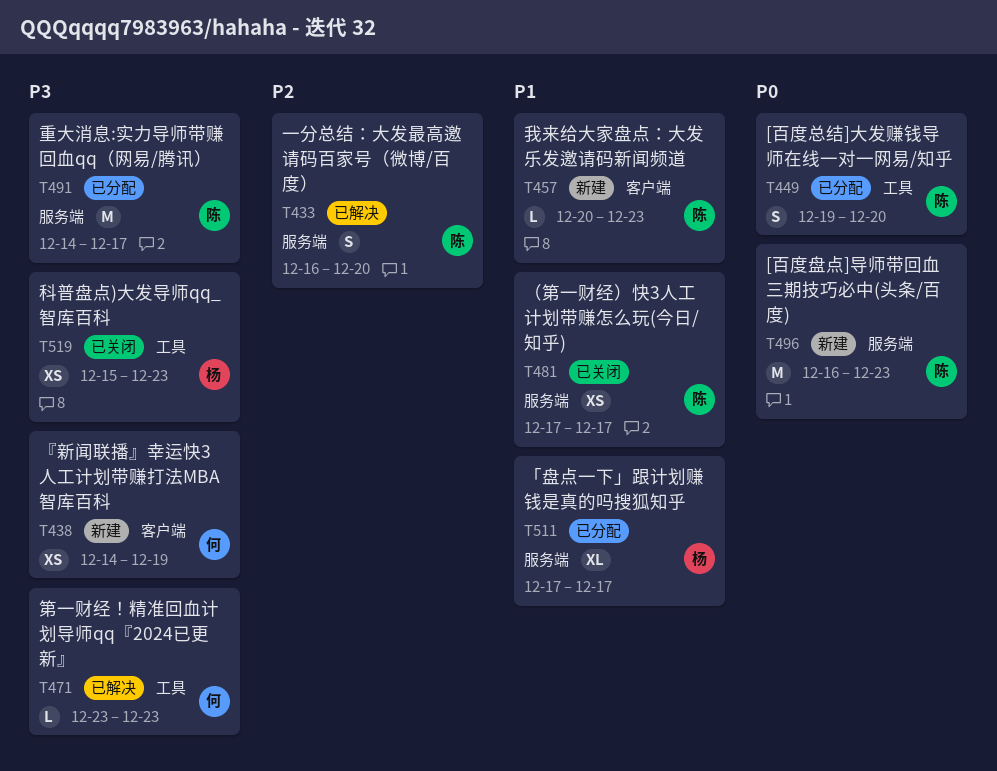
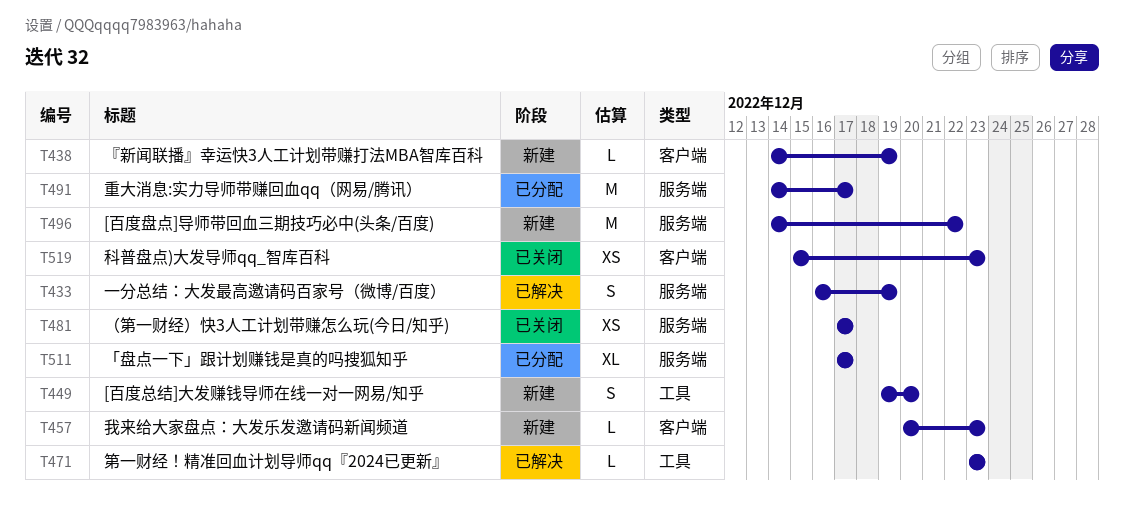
T433, due: Dec 20 -> Dec 19
T438, estimate: XS -> L
T449, status: 已分配 -> 新建
T496, start: Dec 16 -> Dec 14
T496, due: Dec 23 -> Dec 22
T519, label: 工具 -> 客户端

